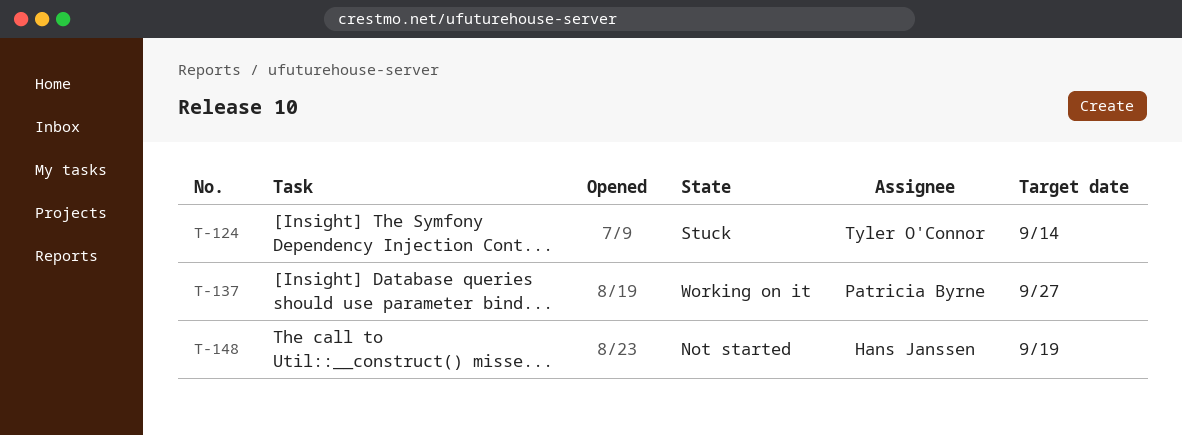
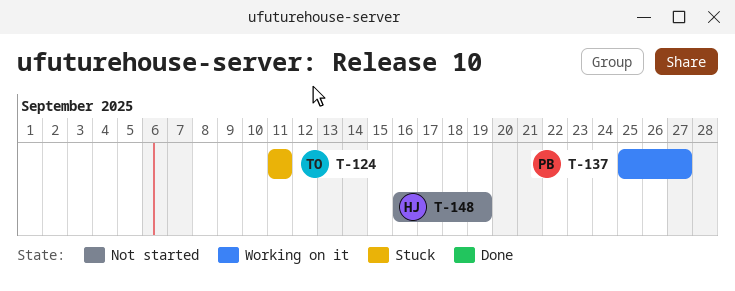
T-124, due: Sep 14 -> Sep 11

